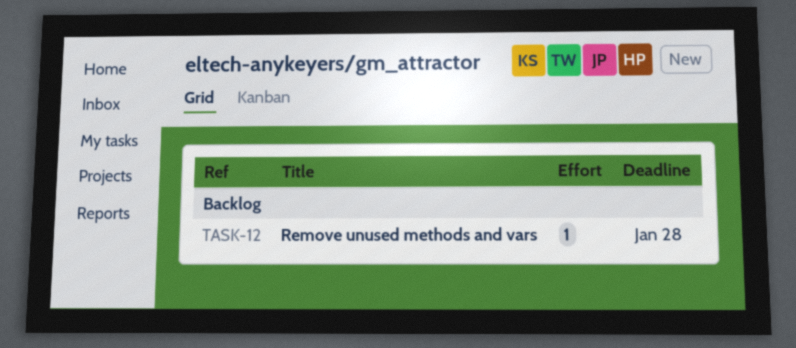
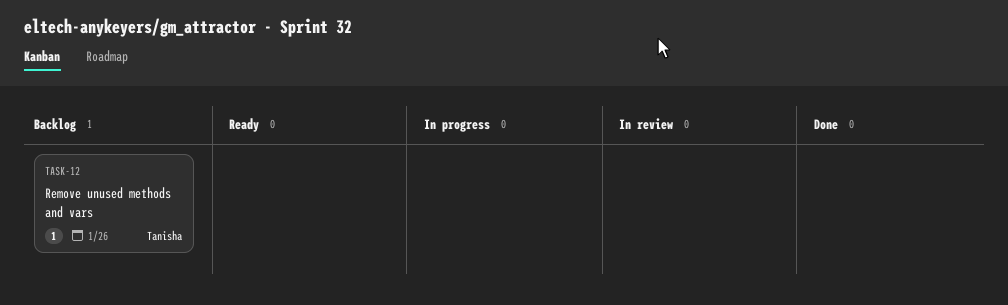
TASK-12, due: Jan 28 -> Jan 26

